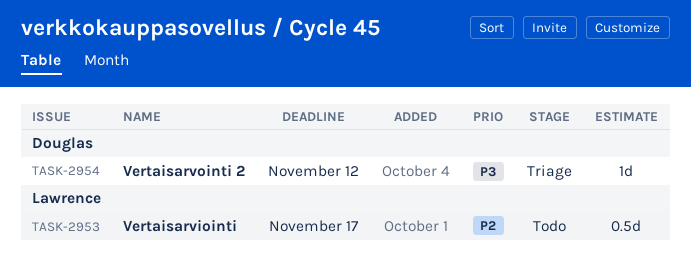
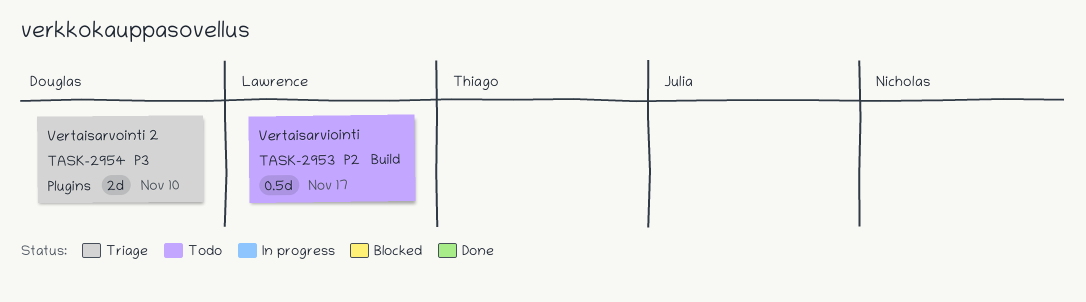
TASK-2954, estimate: 1d -> 2d
TASK-2954, due: Nov 12 -> Nov 10

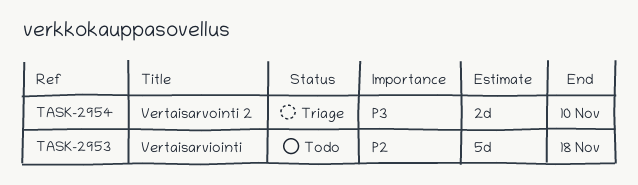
TASK-2953, estimate: 0.5d -> 5d
TASK-2953, due: Nov 17 -> Nov 18

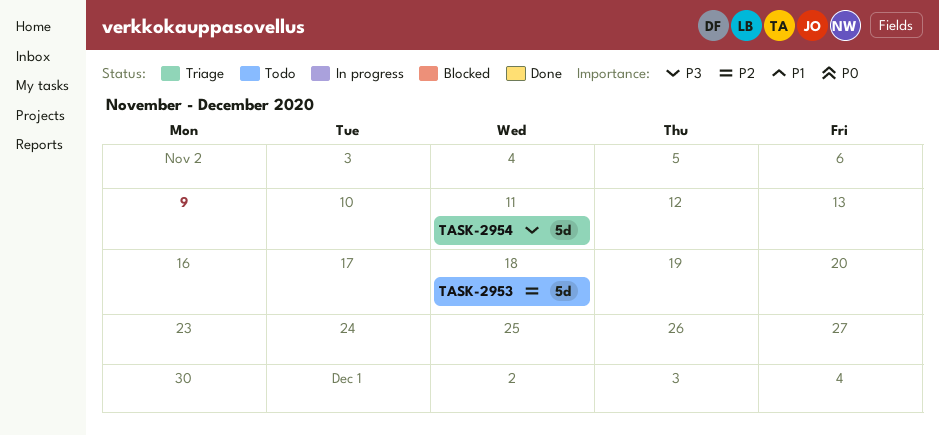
TASK-2954, estimate: 2d -> 5d
TASK-2954, due: Nov 10 -> Nov 11

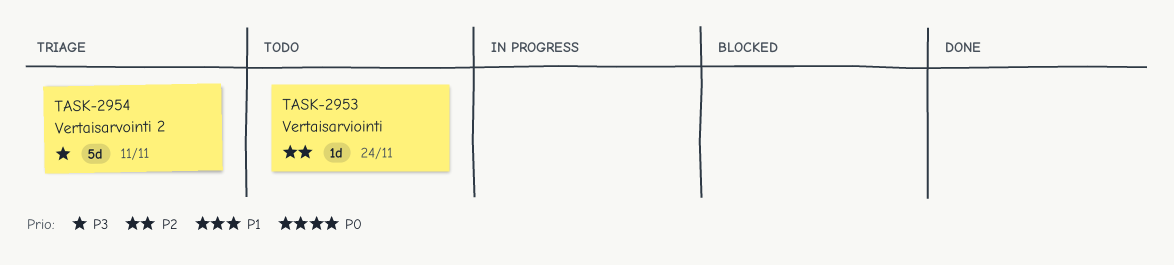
TASK-2953, estimate: 5d -> 1d
TASK-2953, due: Nov 18 -> Nov 24

